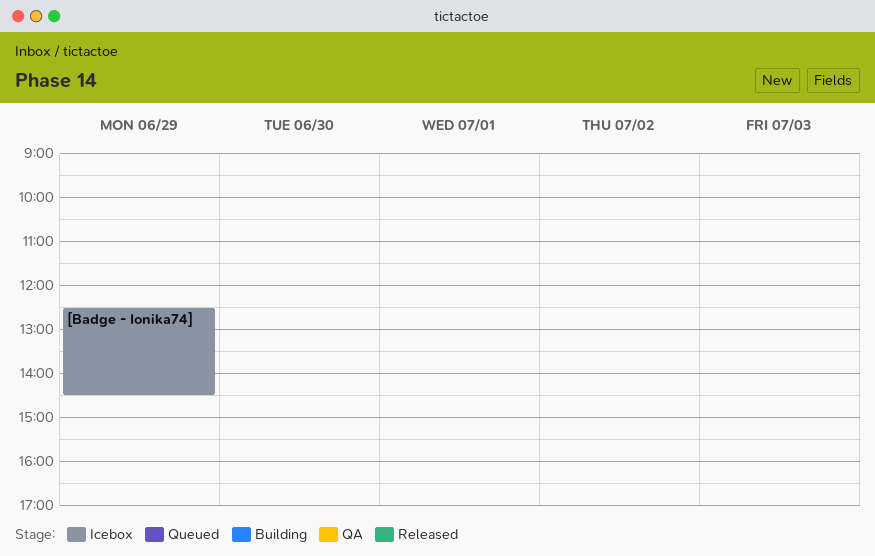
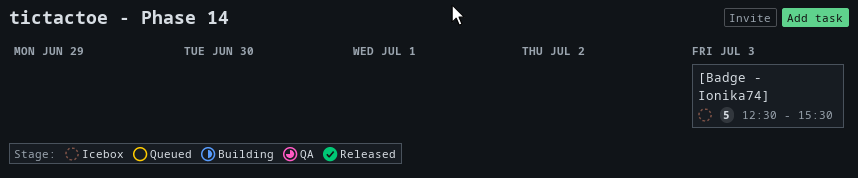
[Badge - Ionika74], day: Jun 29 -> Jul 3
[Badge - Ionika74], ends: 14:30 -> 15:30

